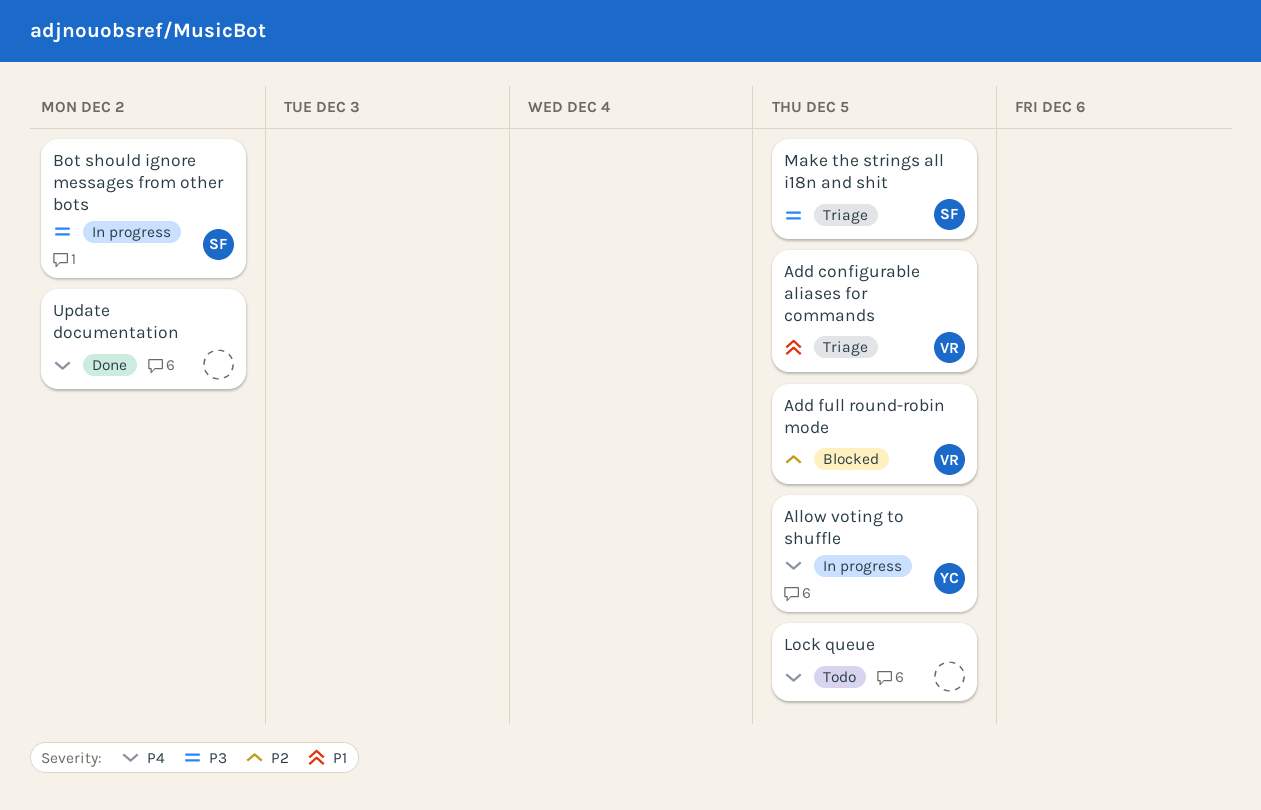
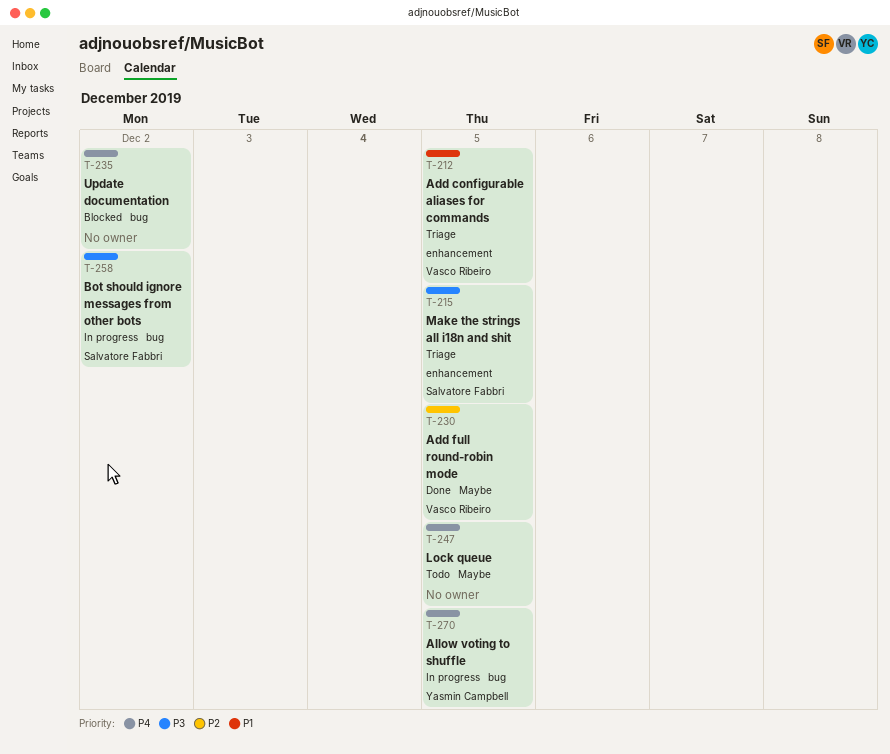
Add full round-robin mode, status: Blocked -> Done
Update documentation, status: Done -> Blocked

